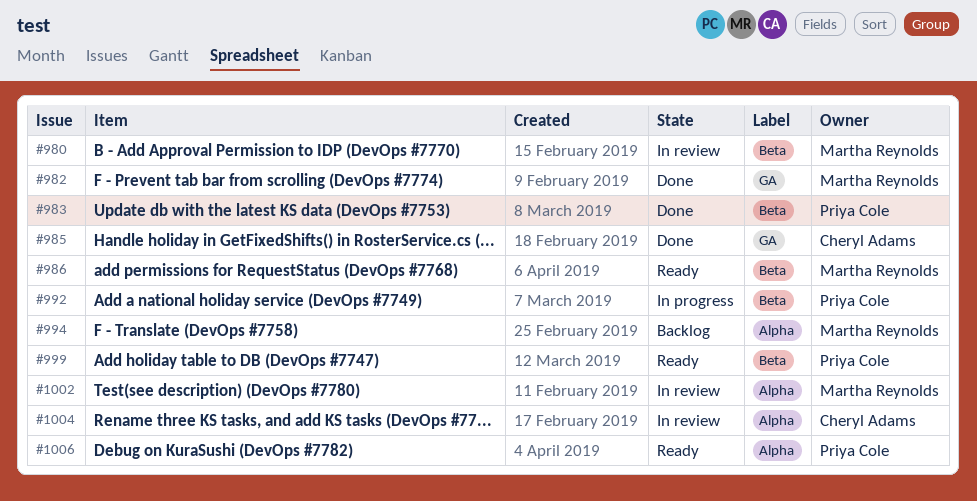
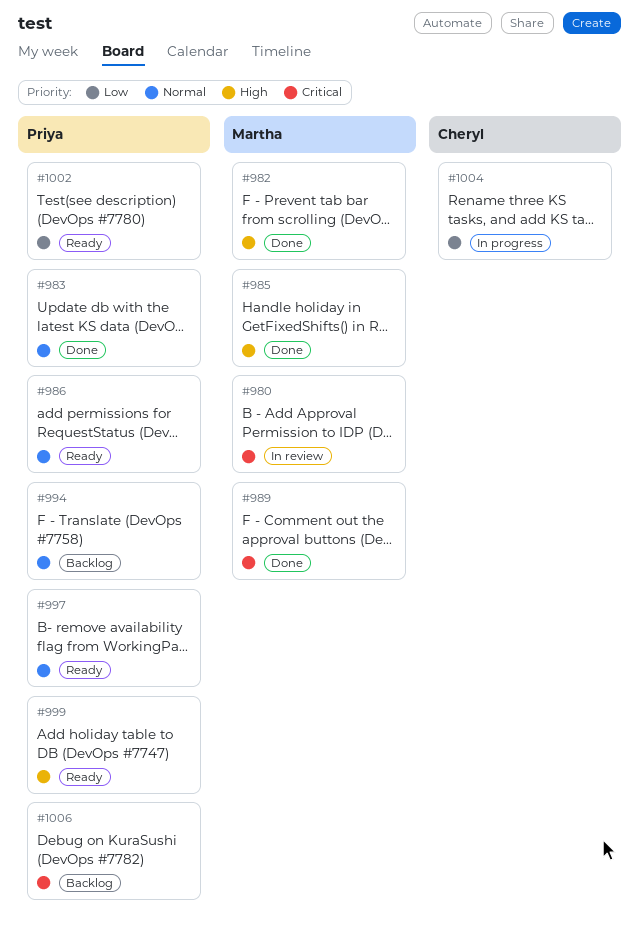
#985, owner: Cheryl Adams -> Martha Reynolds
#986, owner: Martha Reynolds -> Priya Cole
#989: none -> present
#992: present -> none
#994, owner: Martha Reynolds -> Priya Cole
#997: none -> present
#1002, status: In review -> Ready
#1002, owner: Martha Reynolds -> Priya Cole
#1004, status: In review -> In progress
#1006, status: Ready -> Backlog

